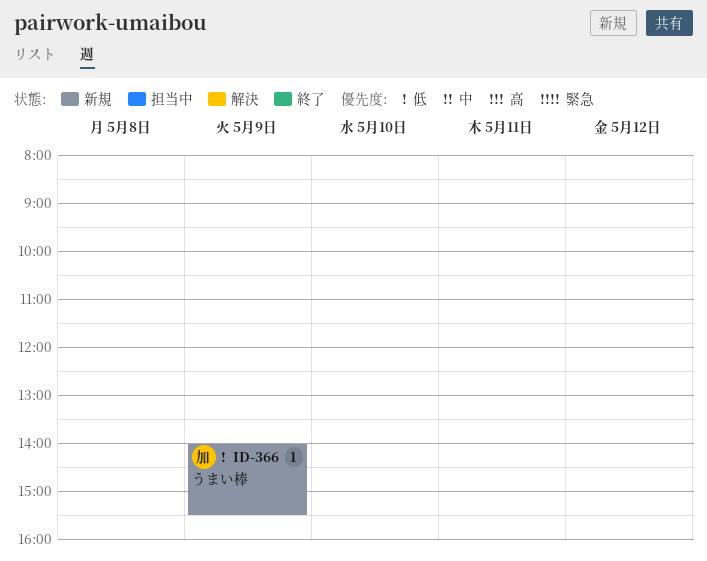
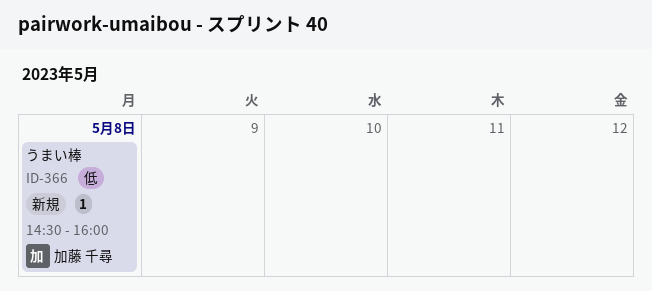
ID-366, day: May 9 -> May 8
ID-366, begins: 14:00 -> 14:30
ID-366, ends: 15:30 -> 16:00

